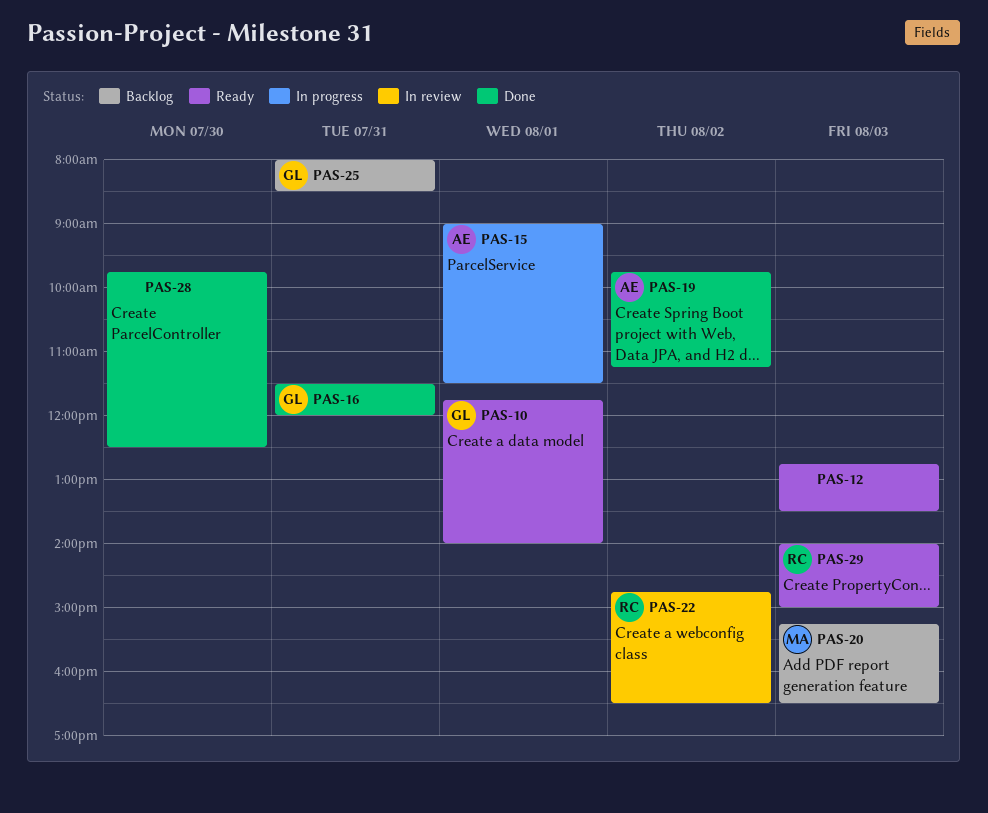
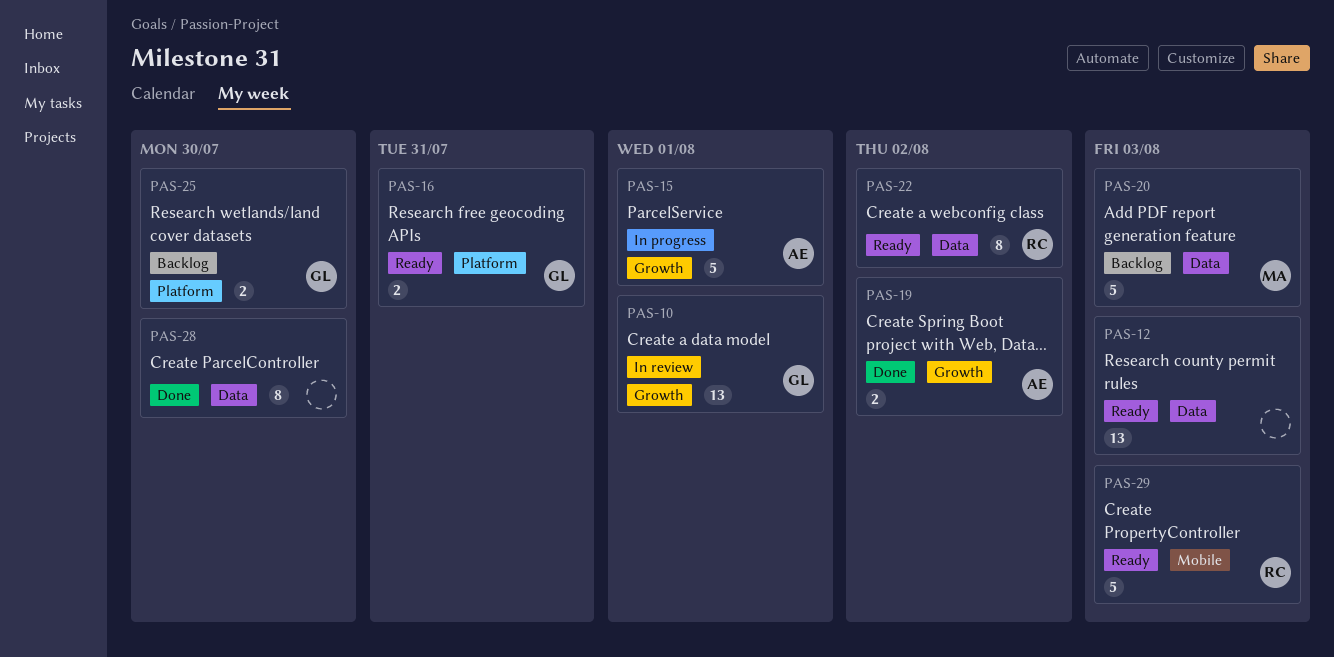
PAS-10, status: Ready -> In review
PAS-16, status: Done -> Ready
PAS-22, status: In review -> Ready
PAS-25, day: Jul 31 -> Jul 30

